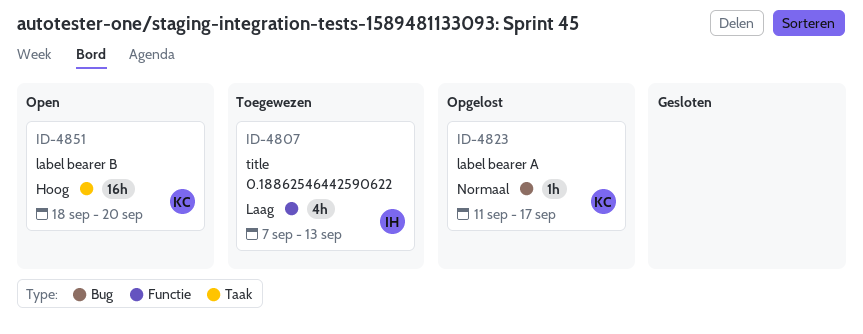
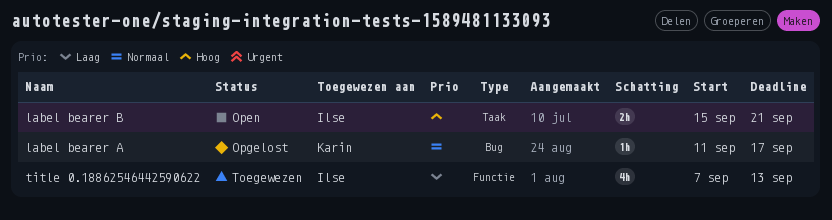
label bearer B, owner: Karin -> Ilse
label bearer B, estimate: 16h -> 2h
label bearer B, start: Sep 18 -> Sep 15
label bearer B, due: Sep 20 -> Sep 21

